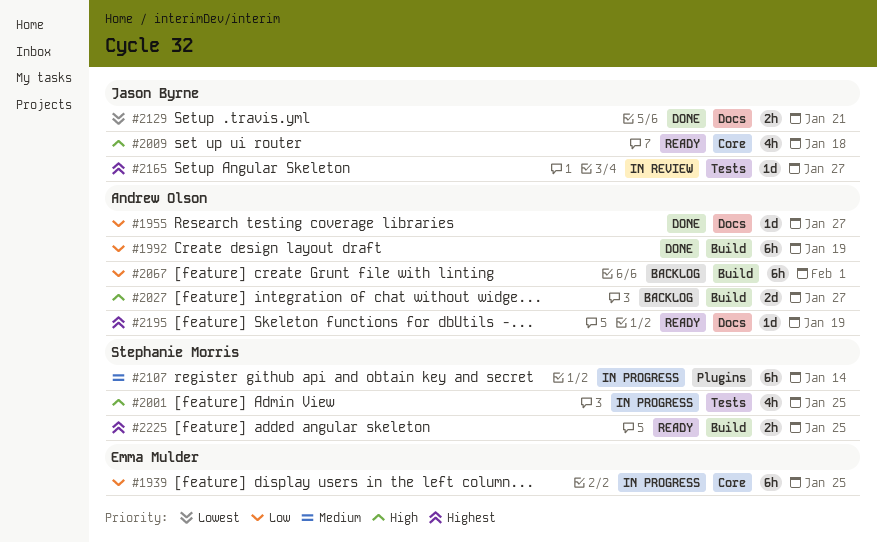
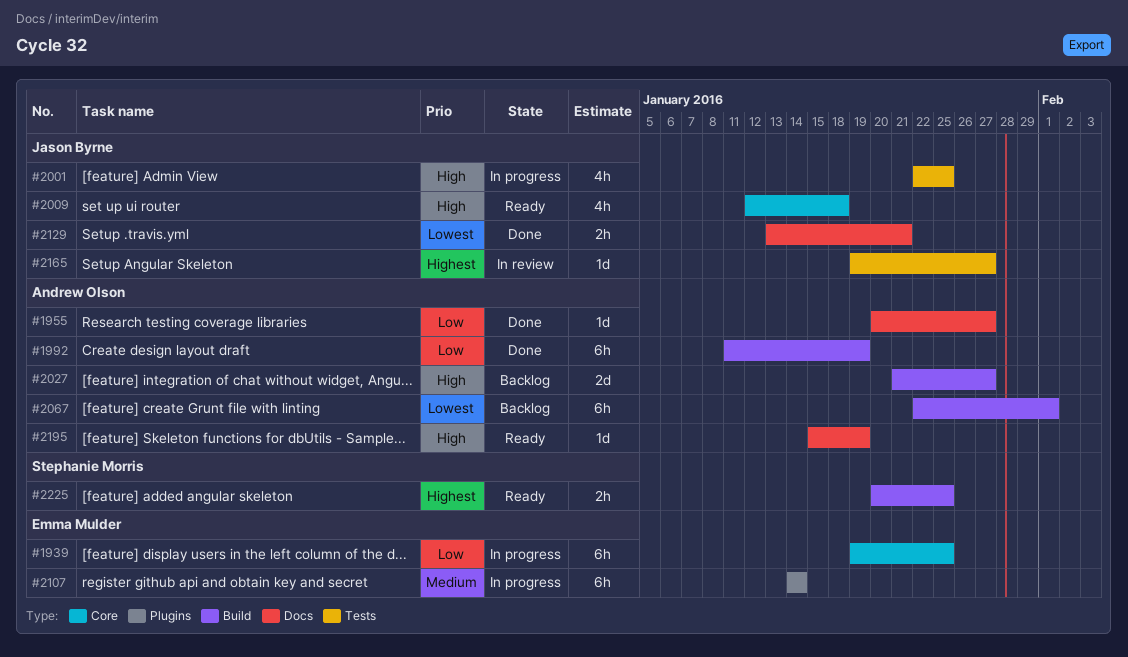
#2001, owner: Stephanie Morris -> Jason Byrne
#2067, priority: Low -> Lowest
#2107, owner: Stephanie Morris -> Emma Mulder
#2195, priority: Highest -> High

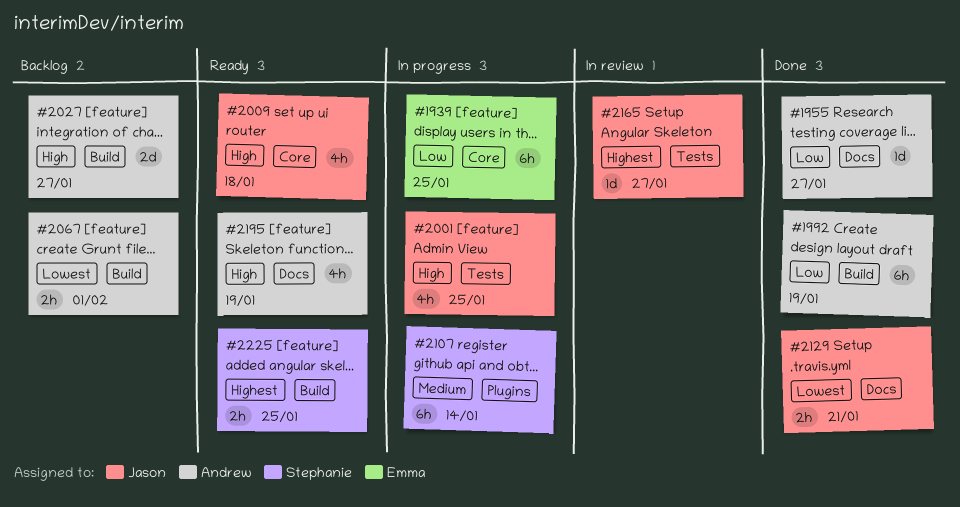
#2067, estimate: 6h -> 2h
#2107, owner: Emma Mulder -> Stephanie Morris
#2195, estimate: 1d -> 4h

